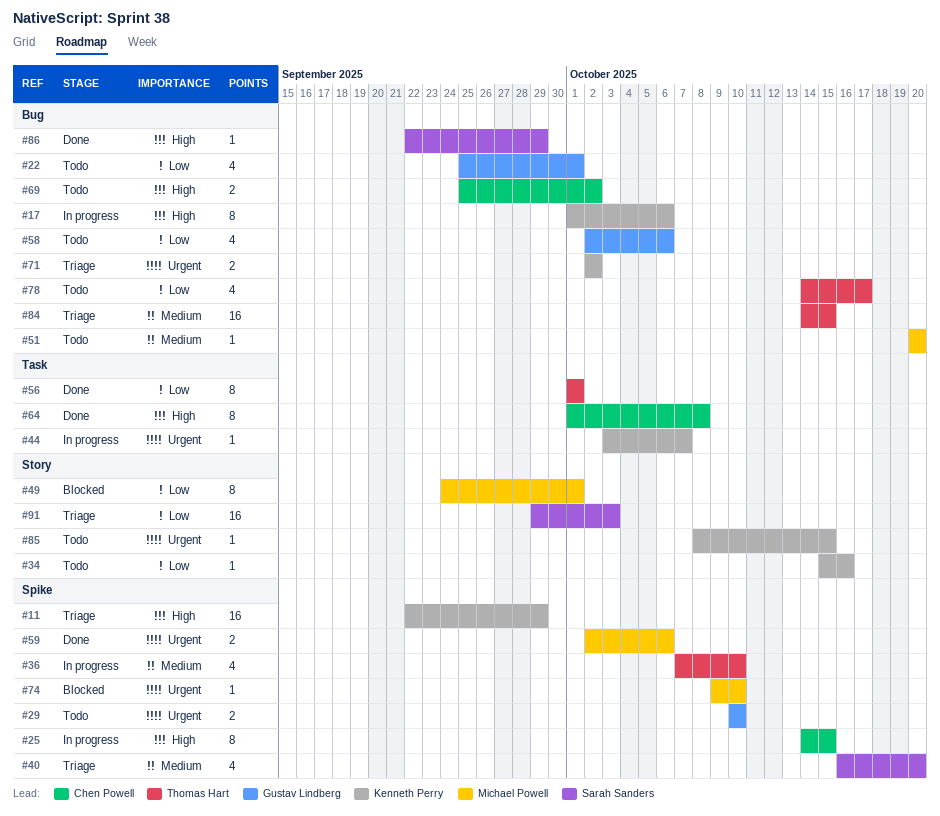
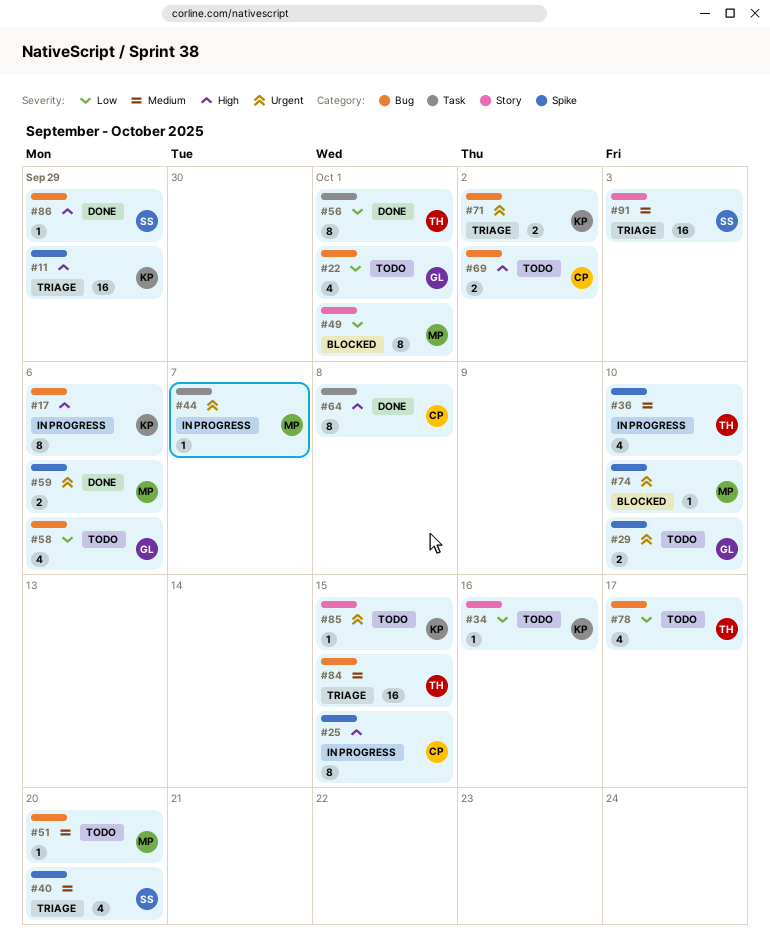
#44, owner: Kenneth Perry -> Michael Powell
#91, priority: Low -> Medium

